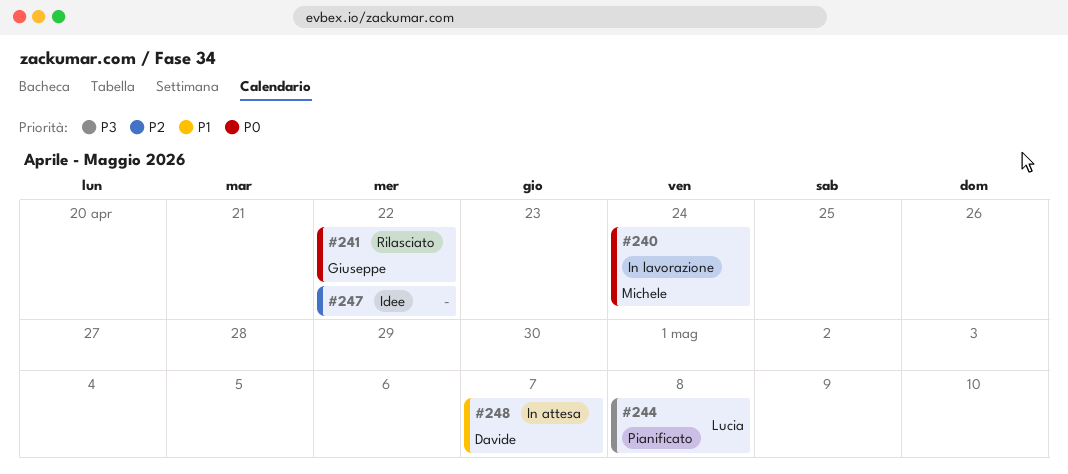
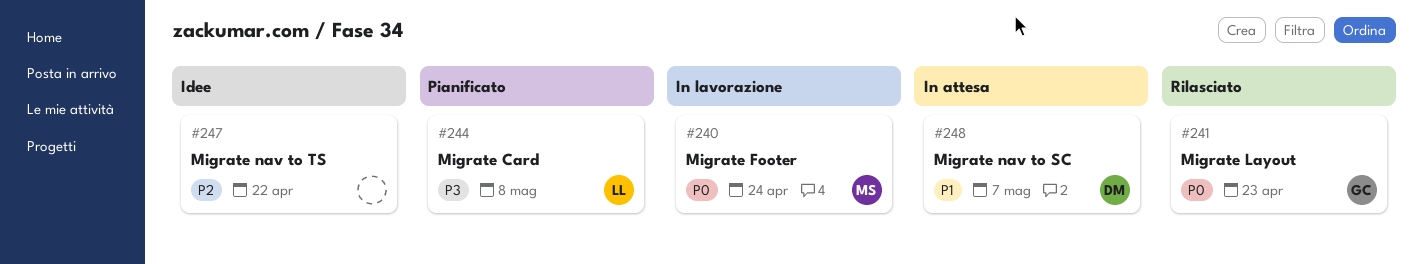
#241, due: Apr 22 -> Apr 23

